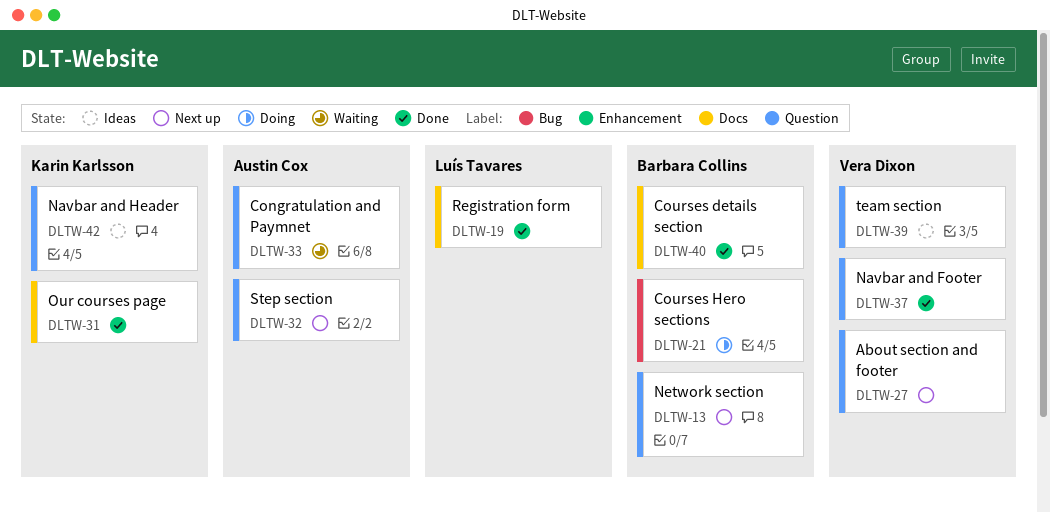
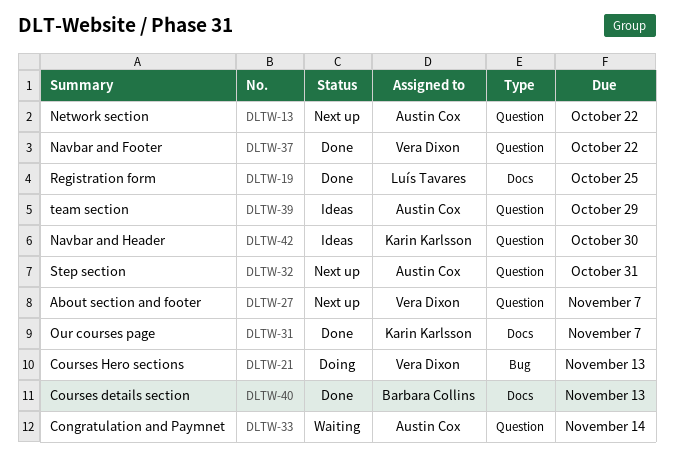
DLTW-13, owner: Barbara Collins -> Austin Cox
DLTW-21, owner: Barbara Collins -> Vera Dixon
DLTW-39, owner: Vera Dixon -> Austin Cox

